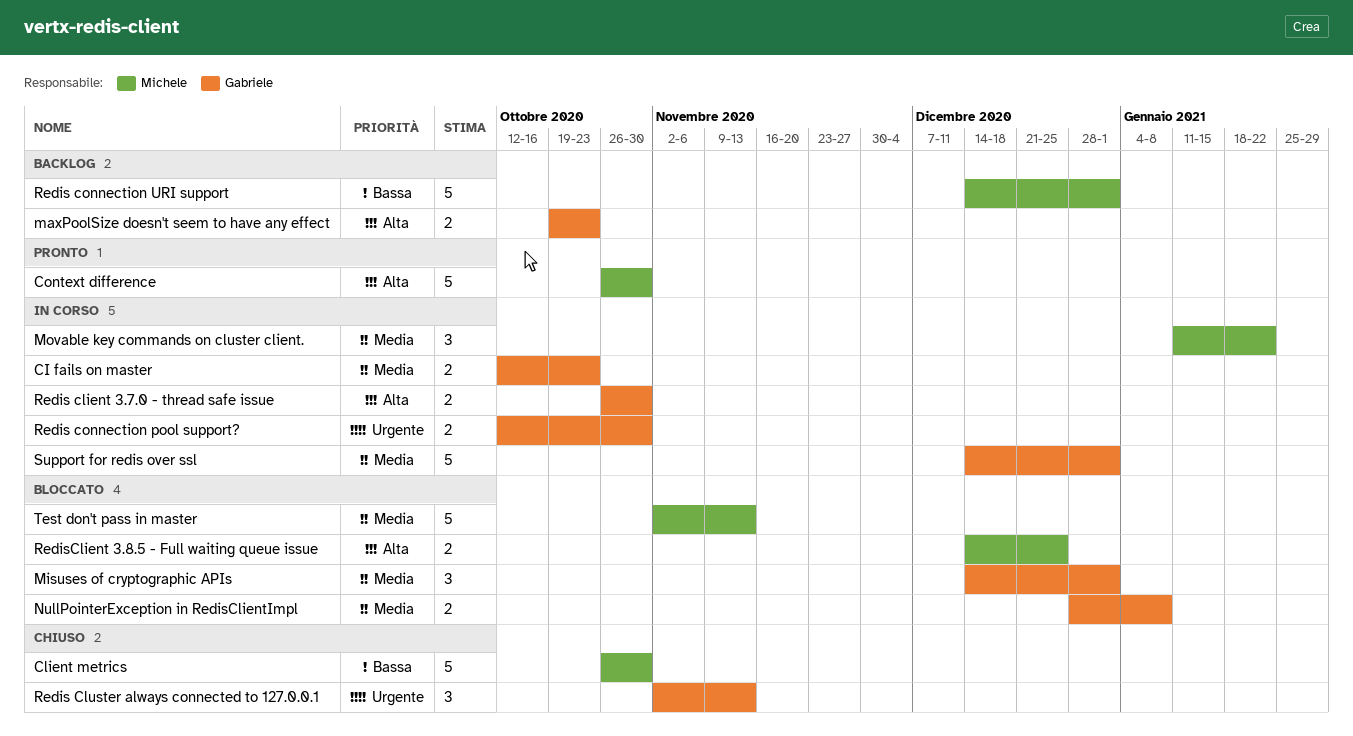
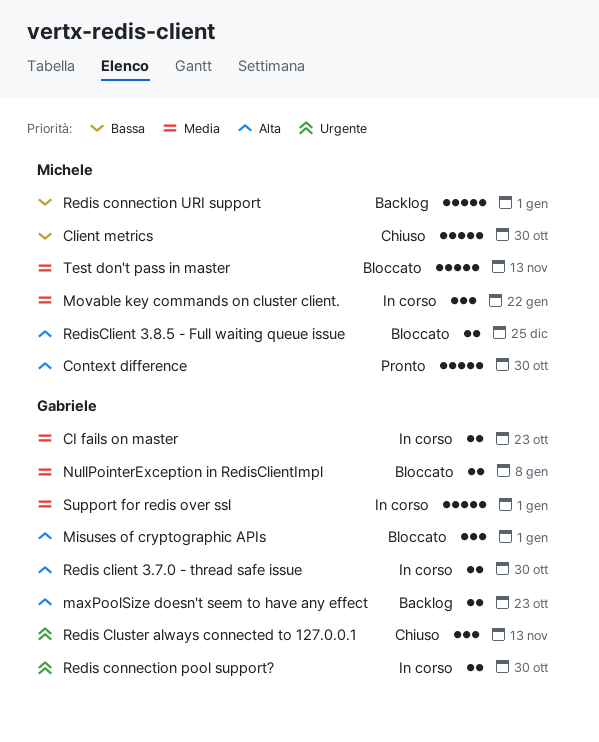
Misuses of cryptographic APIs, priority: Media -> Alta

